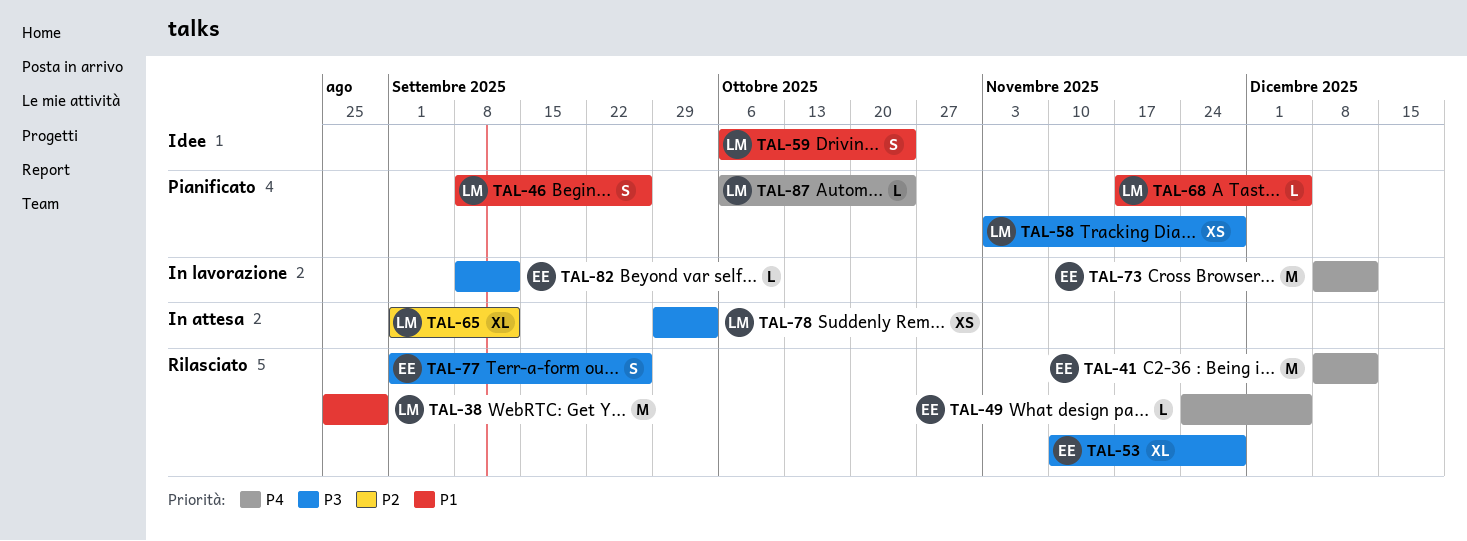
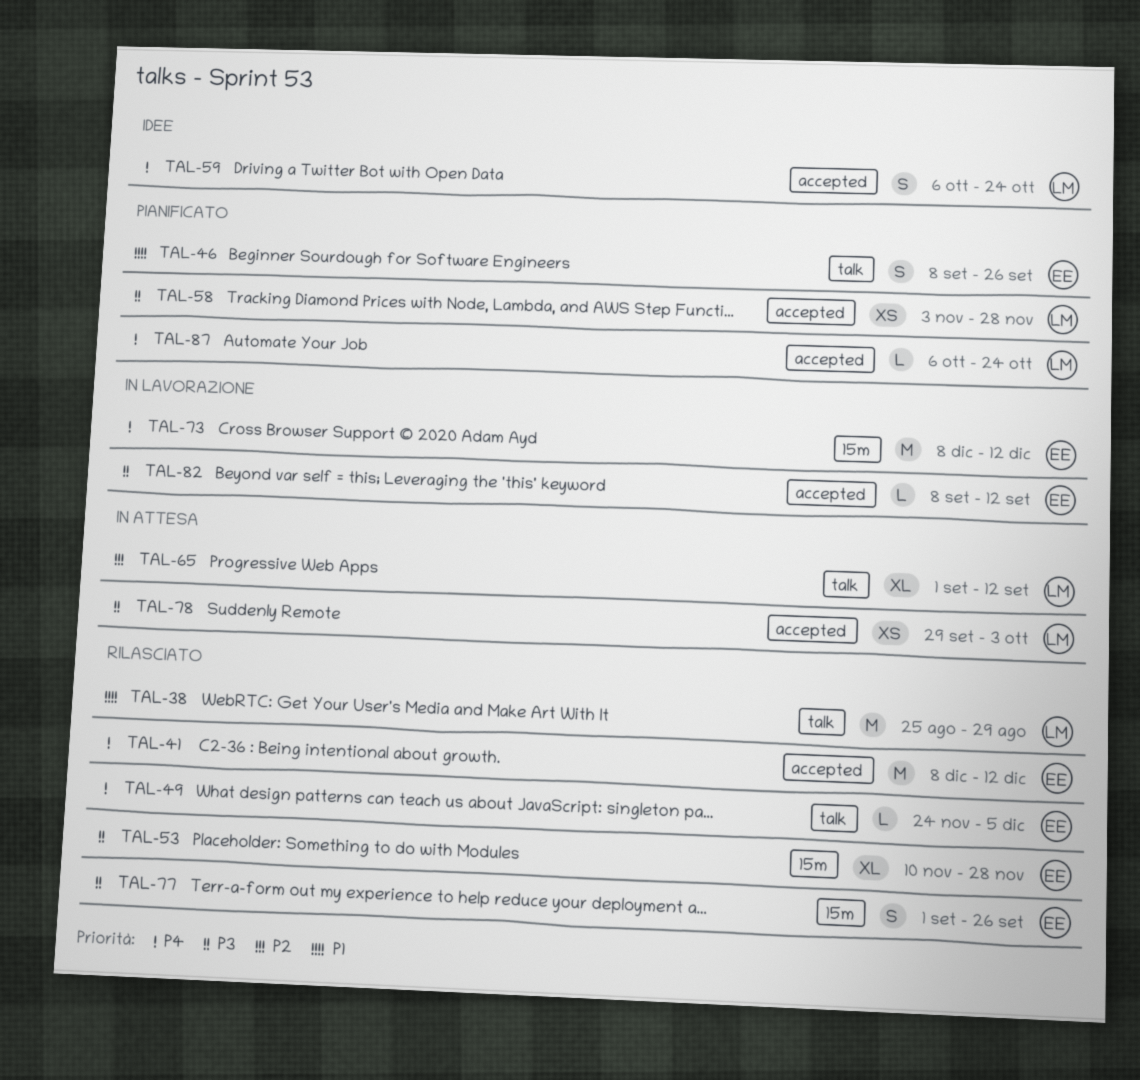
TAL-46, owner: LM -> EE
TAL-59, priority: P1 -> P4
TAL-68: present -> none

